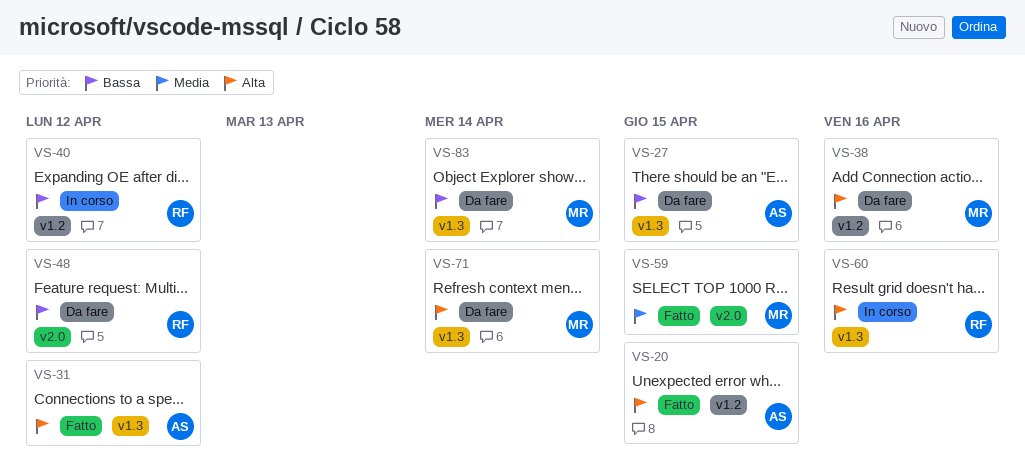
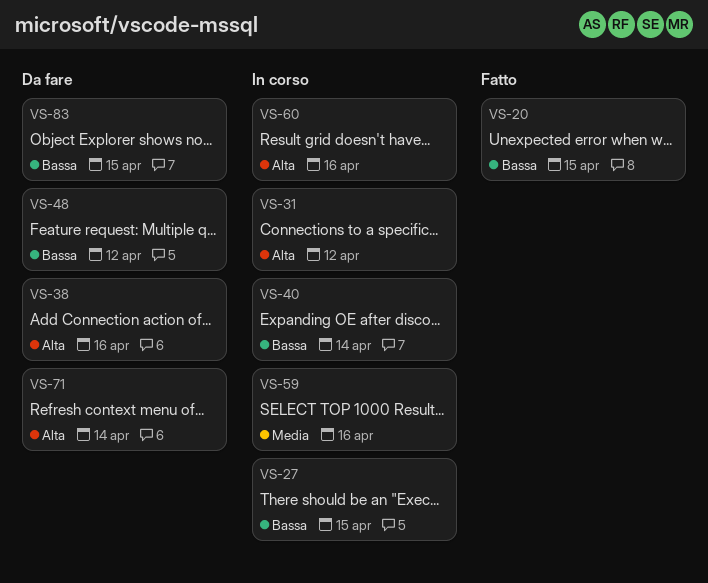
VS-20, priority: Alta -> Bassa
VS-27, status: Da fare -> In corso
VS-31, status: Fatto -> In corso
VS-40, due: Apr 12 -> Apr 14
VS-59, status: Fatto -> In corso
VS-59, due: Apr 15 -> Apr 16
VS-83, due: Apr 14 -> Apr 15

